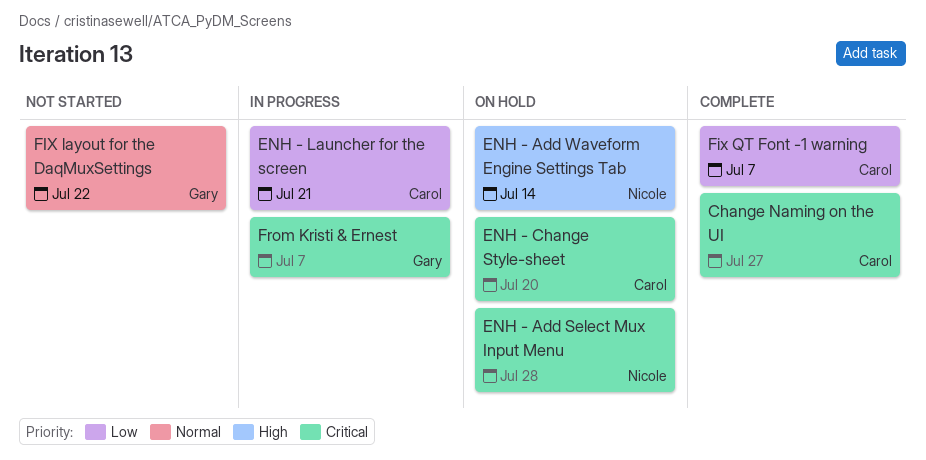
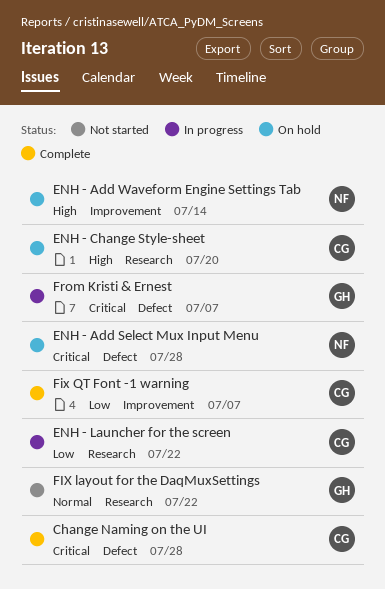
Change Naming on the UI, due: Jul 27 -> Jul 28
ENH - Change Style-sheet, priority: Critical -> High
ENH - Launcher for the screen, due: Jul 21 -> Jul 22

